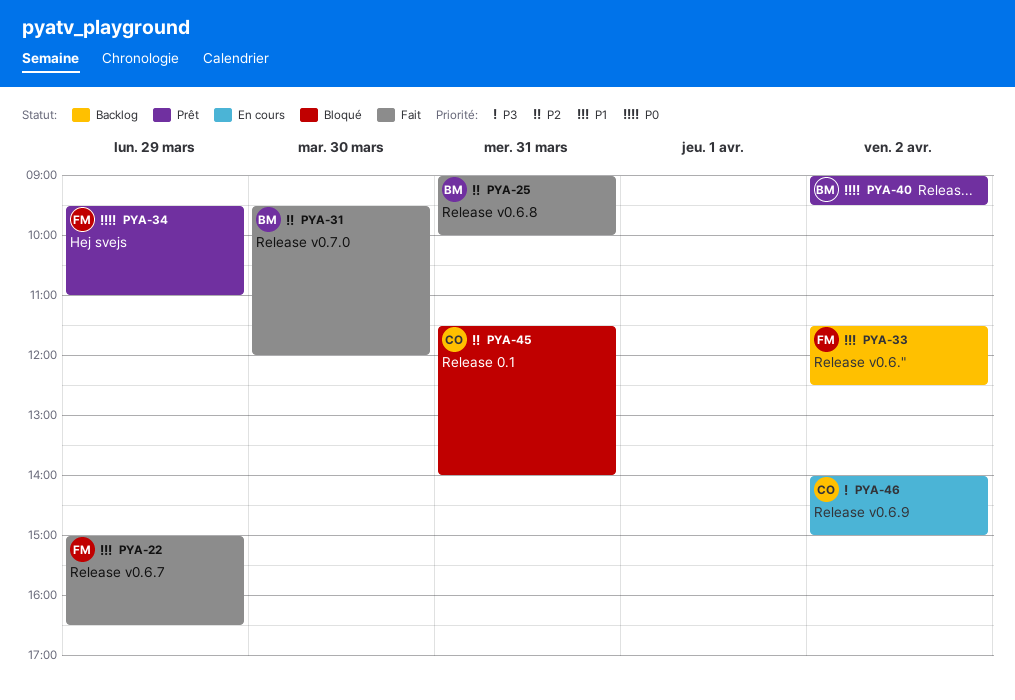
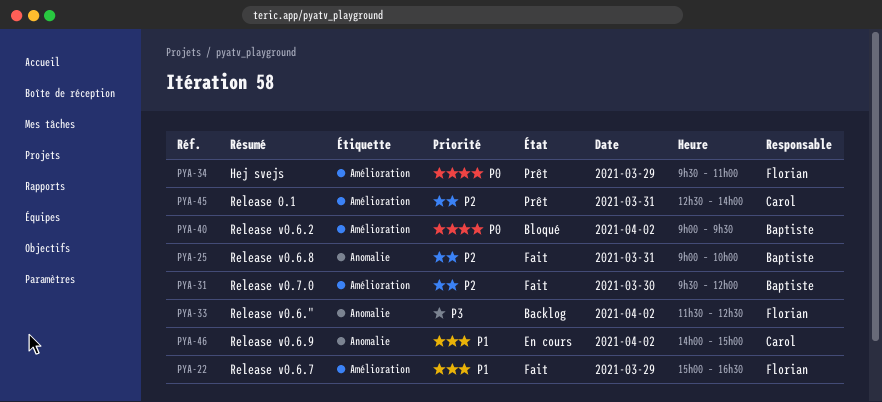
PYA-33, priority: P1 -> P3
PYA-40, status: Prêt -> Bloqué
PYA-45, status: Bloqué -> Prêt
PYA-45, begins: 11:30 -> 12:30
PYA-46, priority: P3 -> P1

